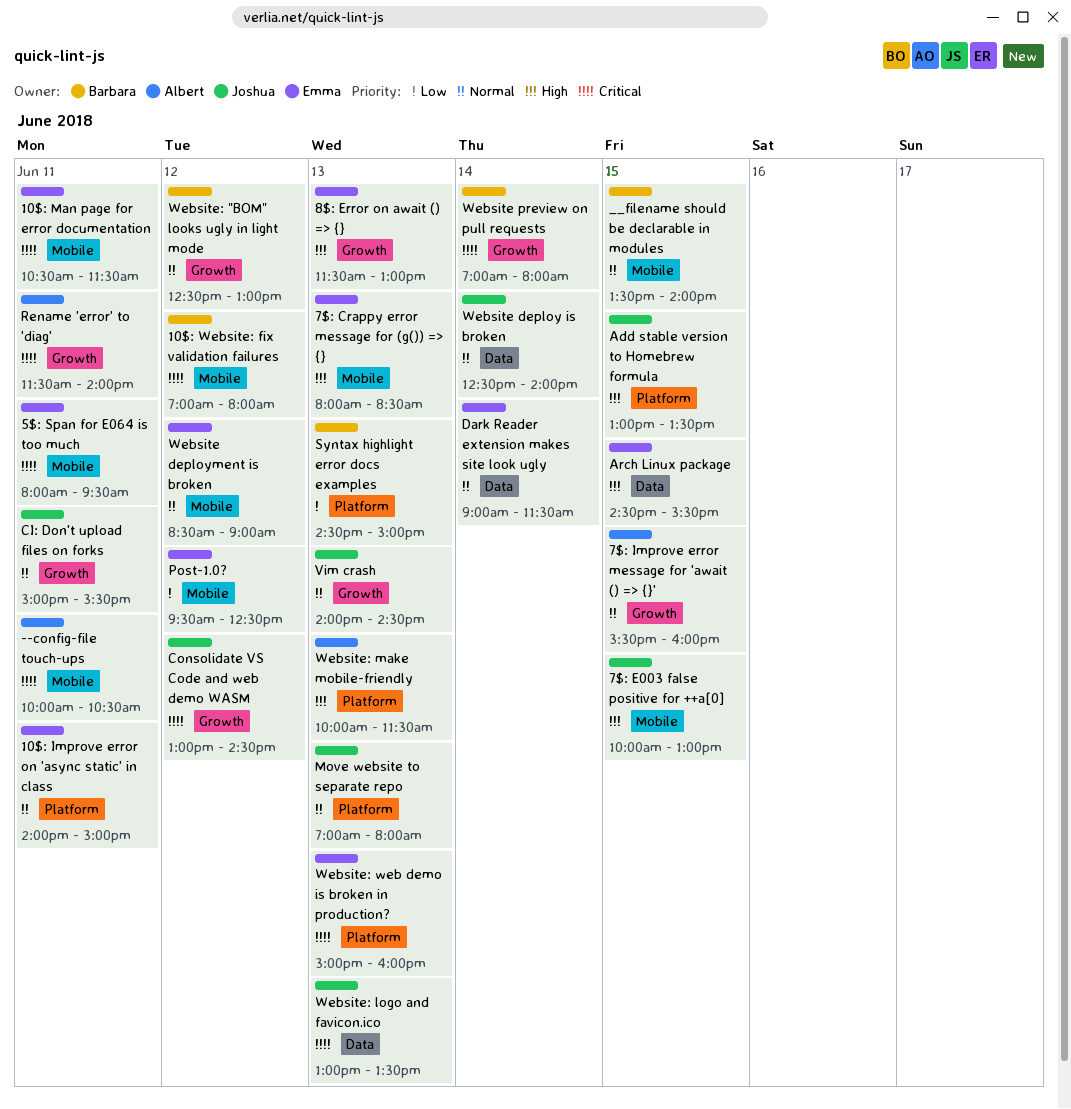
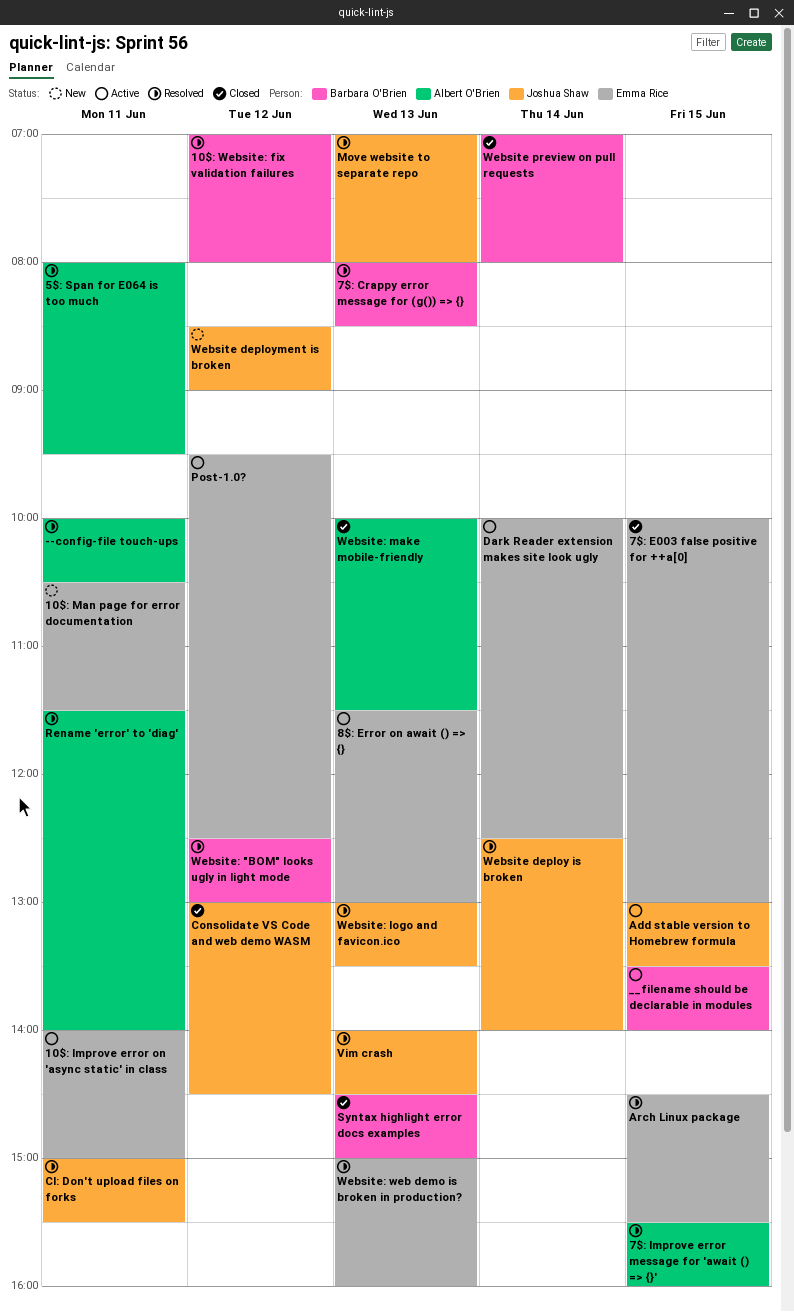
5$: Span for E064 is too much, owner: Emma Rice -> Albert O'Brien
7$: Crappy error message for (g()) => {}, owner: Emma Rice -> Barbara O'Brien
7$: E003 false positive for ++a[0], owner: Joshua Shaw -> Emma Rice
Dark Reader extension makes site look ugly, begins: 09:00 -> 10:00
Dark Reader extension makes site look ugly, ends: 11:30 -> 12:30
Website deployment is broken, owner: Emma Rice -> Joshua Shaw

